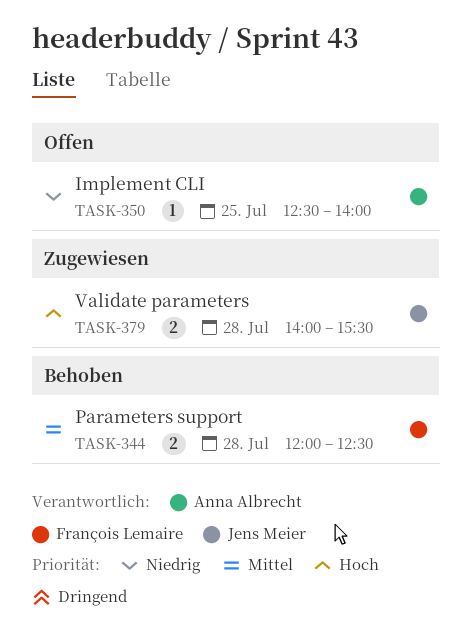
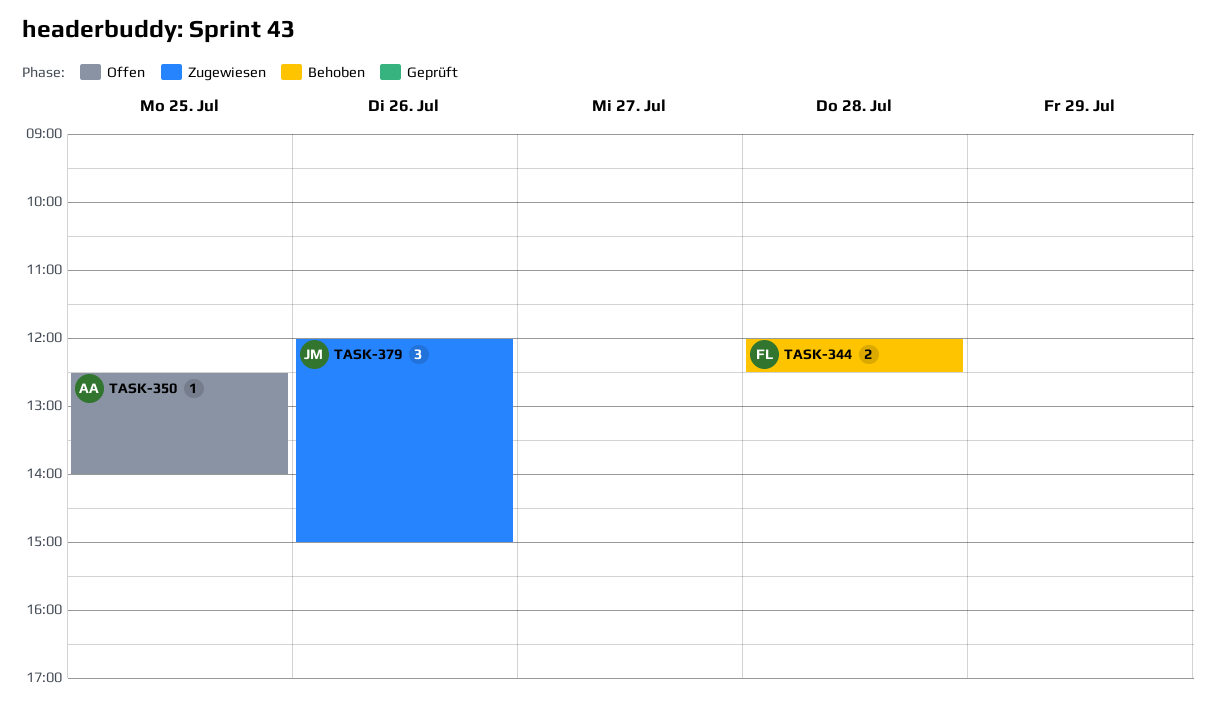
TASK-379, estimate: 2 -> 3
TASK-379, day: Jul 28 -> Jul 26
TASK-379, begins: 14:00 -> 12:00
TASK-379, ends: 15:30 -> 15:00

